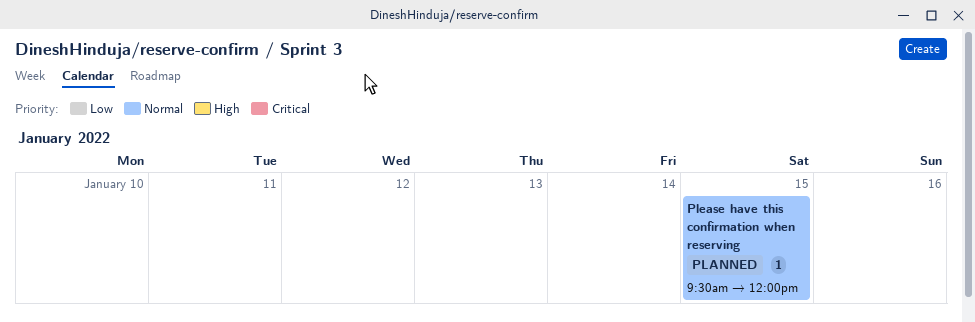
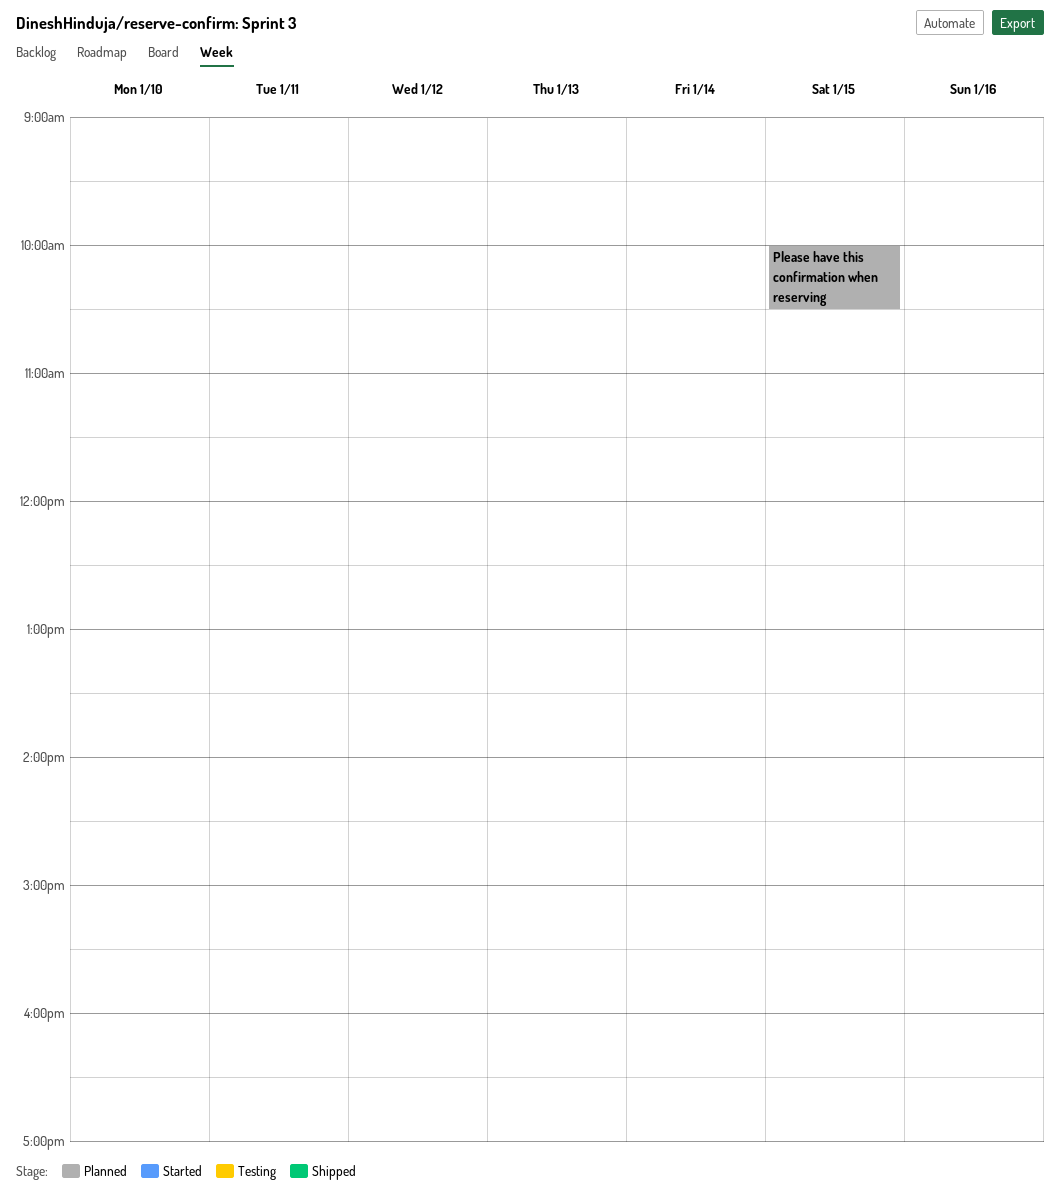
Please have this confirmation when reserving, begins: 09:30 -> 10:00
Please have this confirmation when reserving, ends: 12:00 -> 10:30

